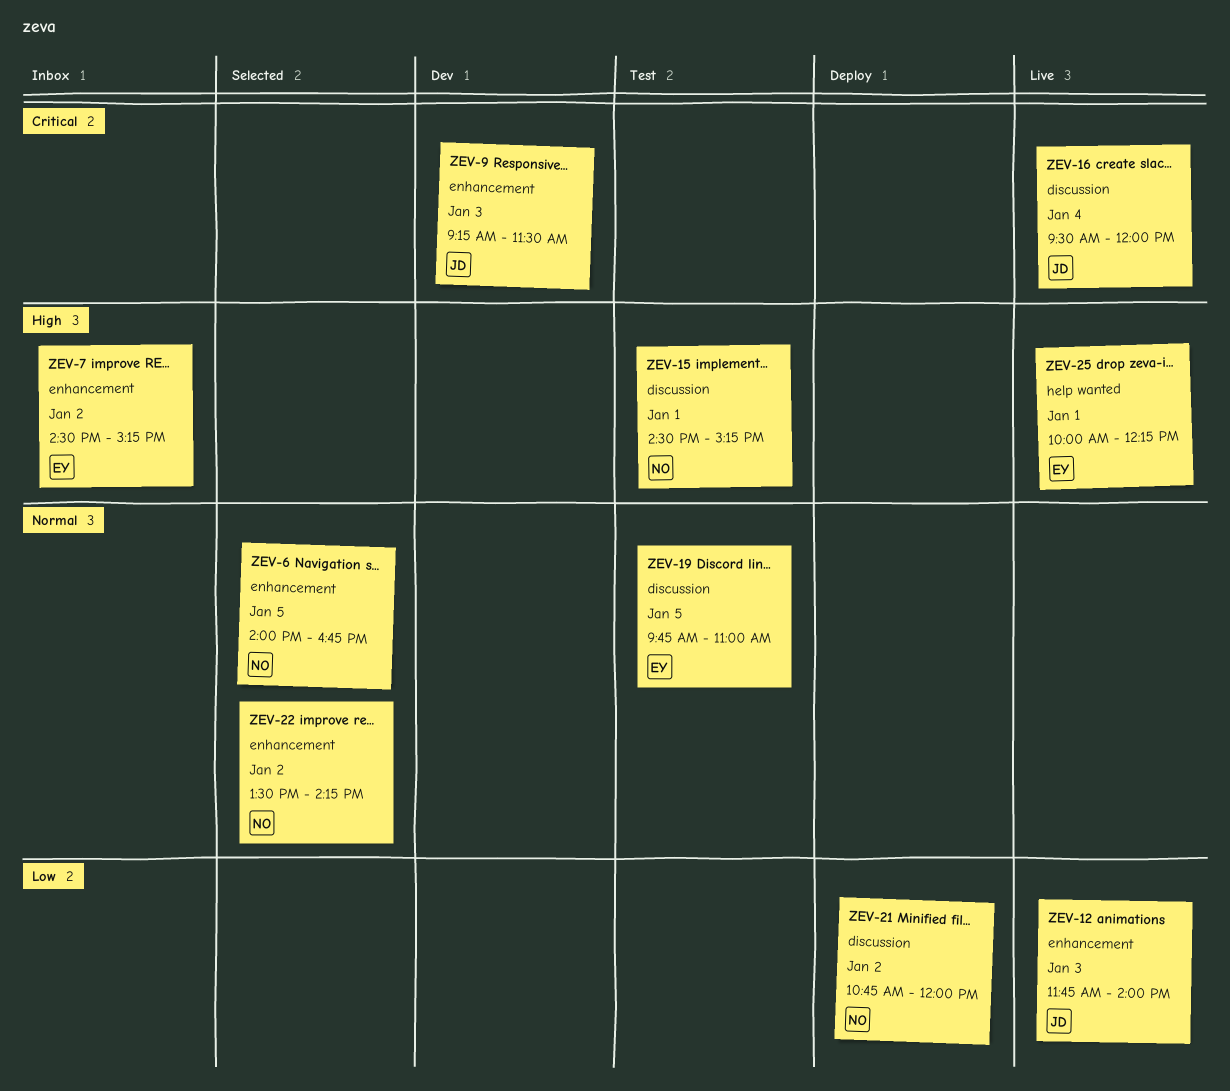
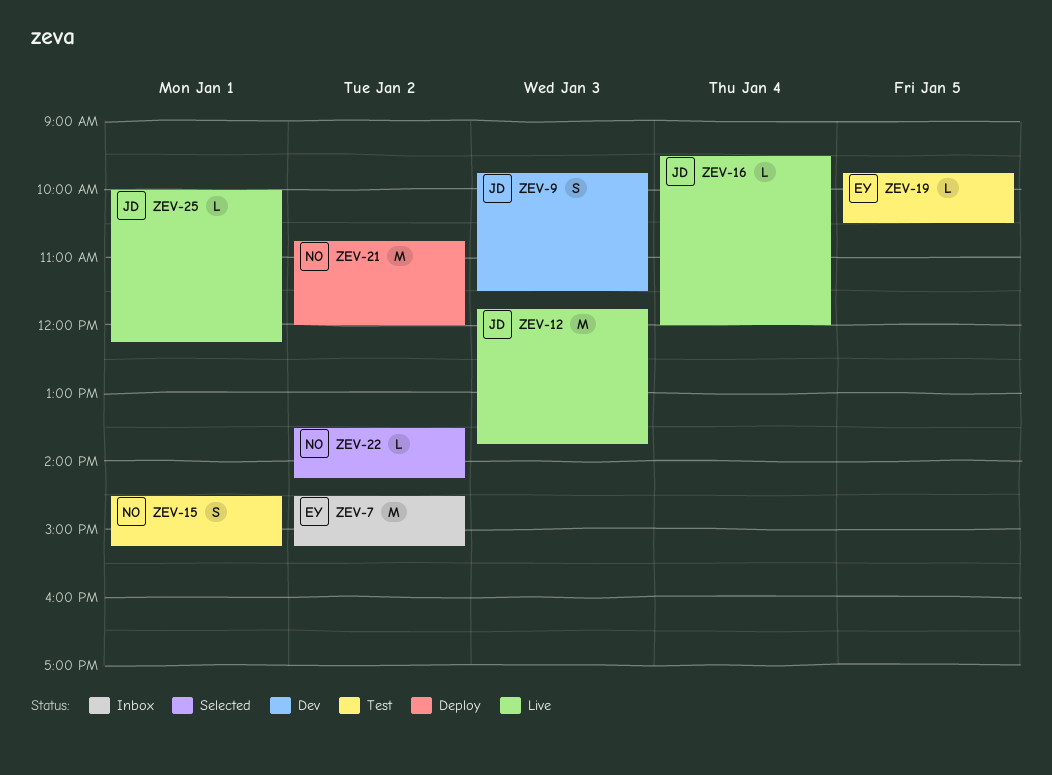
ZEV-6: present -> none
ZEV-9, begins: 09:15 -> 09:45
ZEV-12, ends: 14:00 -> 13:45
ZEV-19, ends: 11:00 -> 10:30
ZEV-25, owner: EY -> JD

